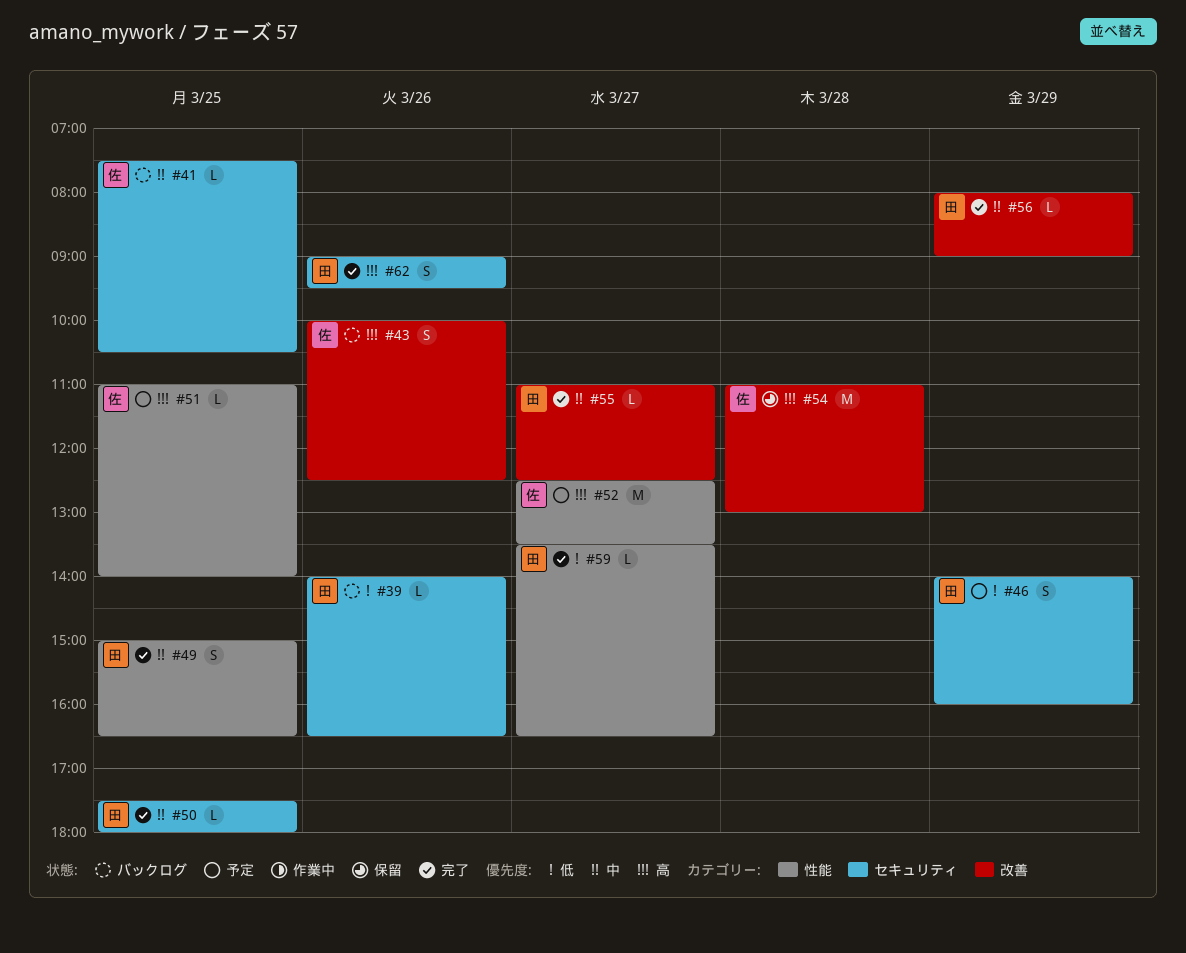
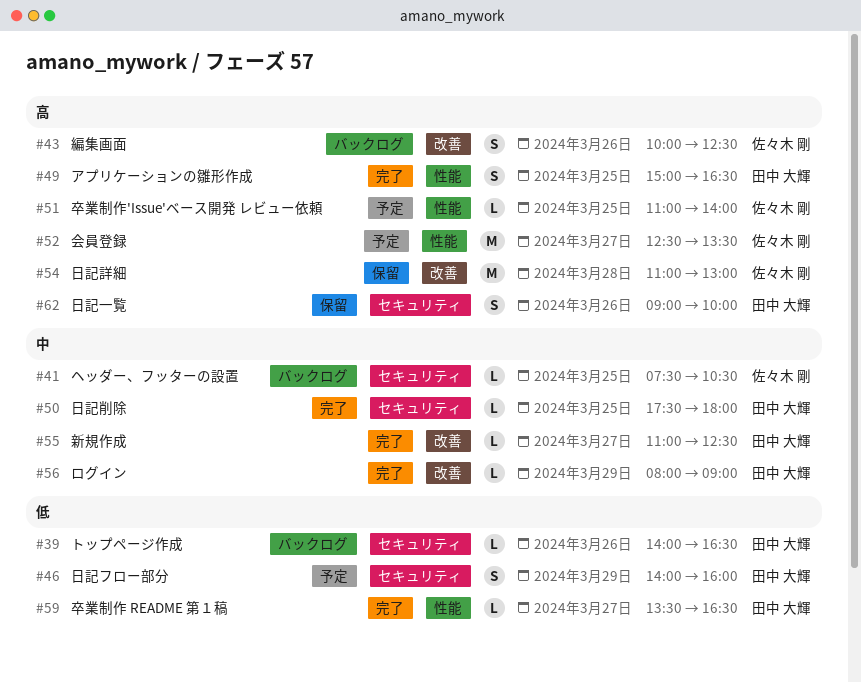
#49, priority: 中 -> 高
#62, status: 完了 -> 保留
#62, ends: 09:30 -> 10:00

